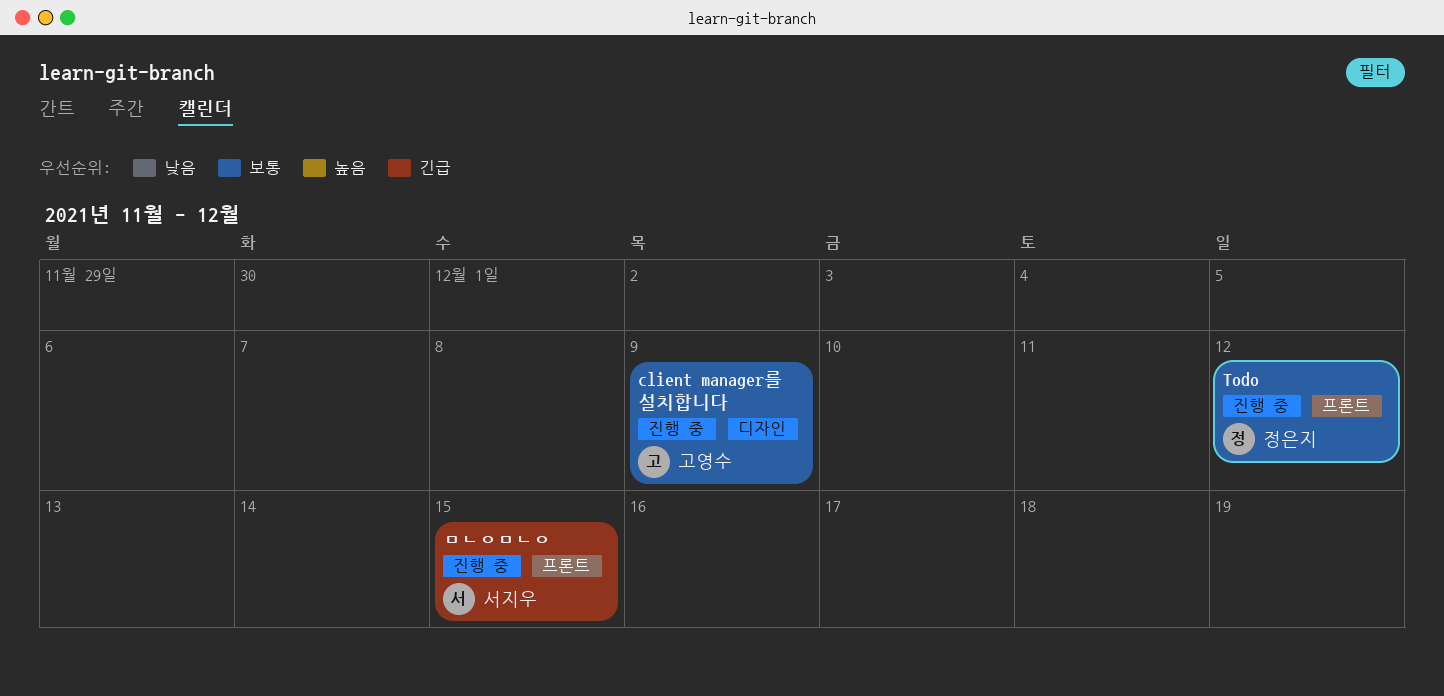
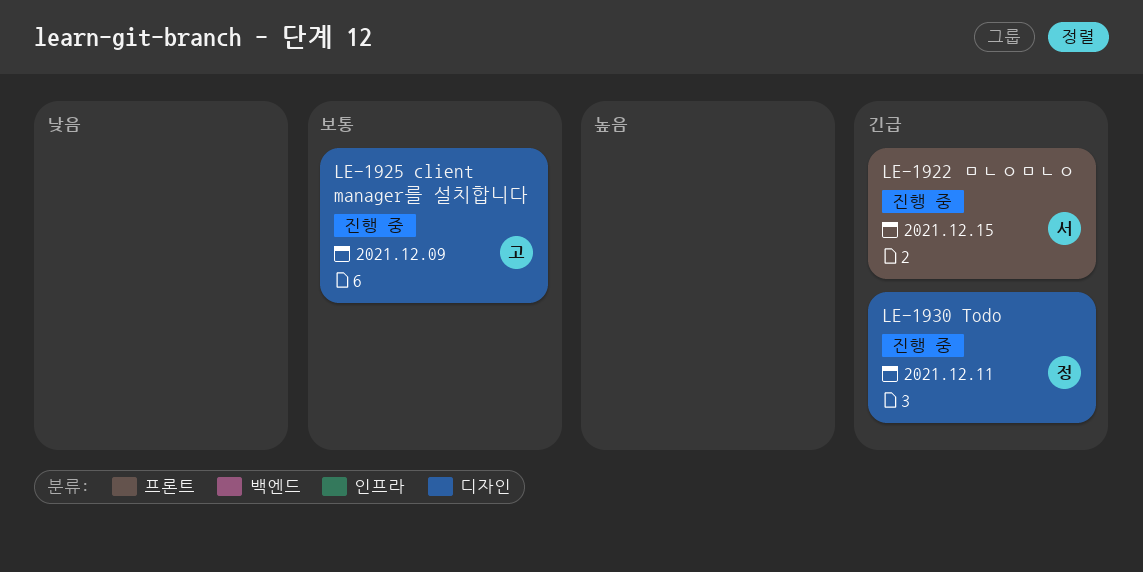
Todo, priority: 보통 -> 긴급
Todo, label: 프론트 -> 디자인
Todo, due: Dec 12 -> Dec 11

